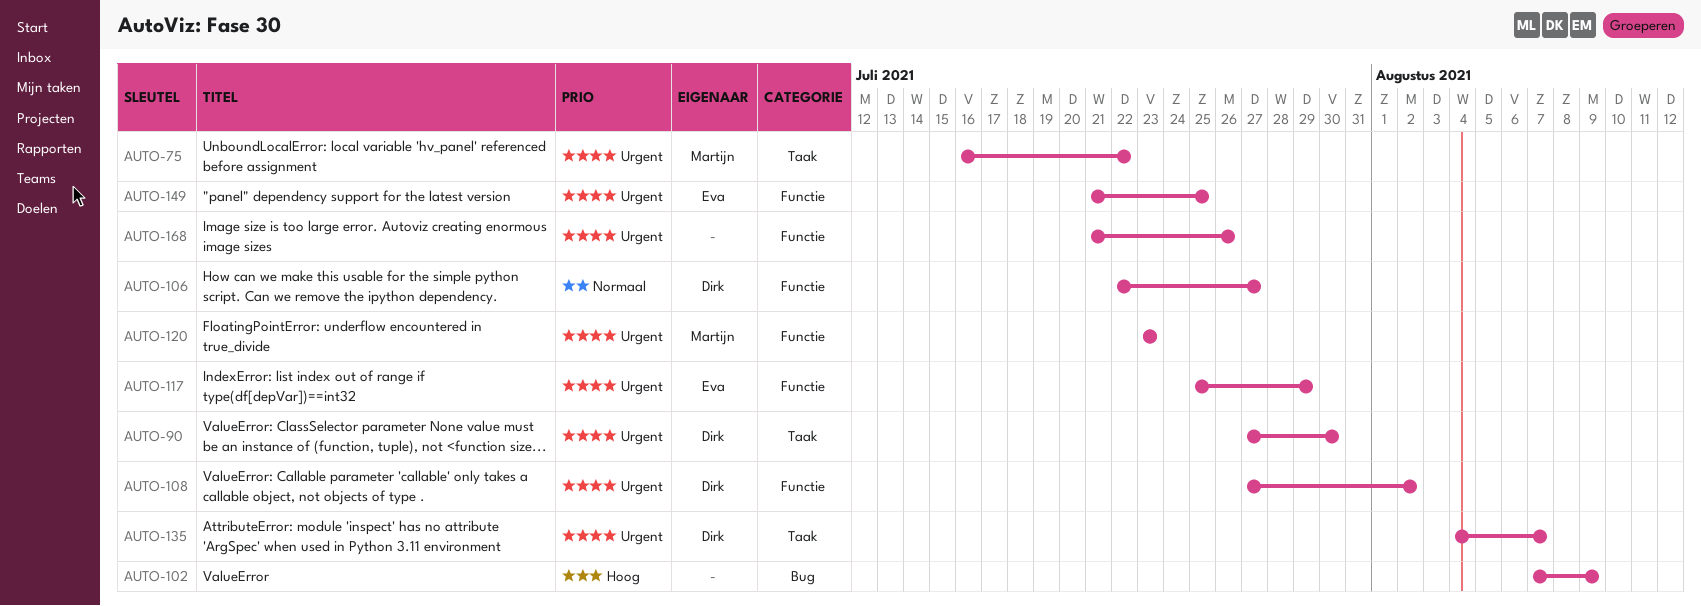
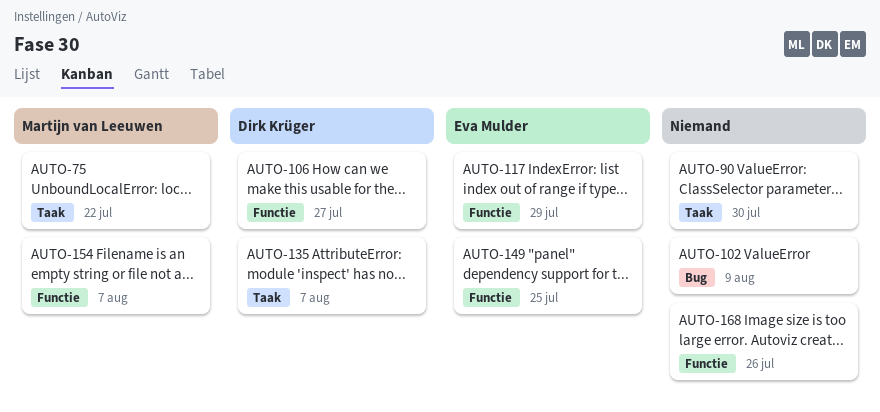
AUTO-90, owner: Dirk Krüger -> none
AUTO-108: present -> none
AUTO-120: present -> none
AUTO-154: none -> present

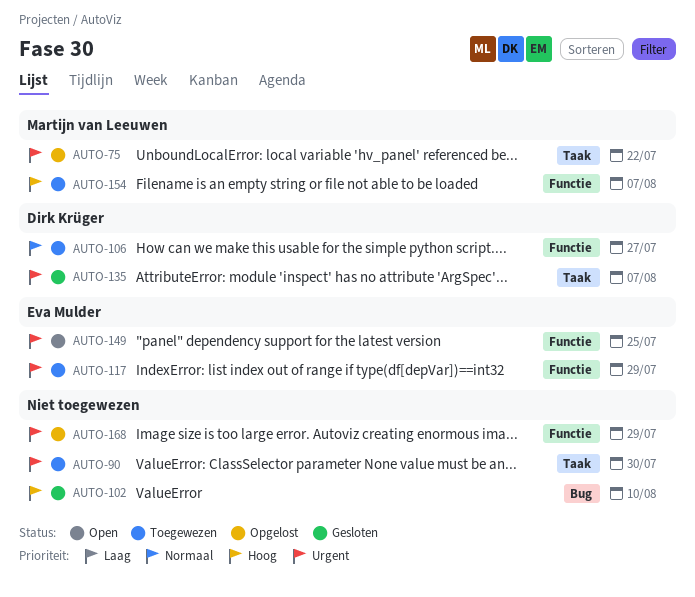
AUTO-102, due: Aug 9 -> Aug 10
AUTO-168, due: Jul 26 -> Jul 29

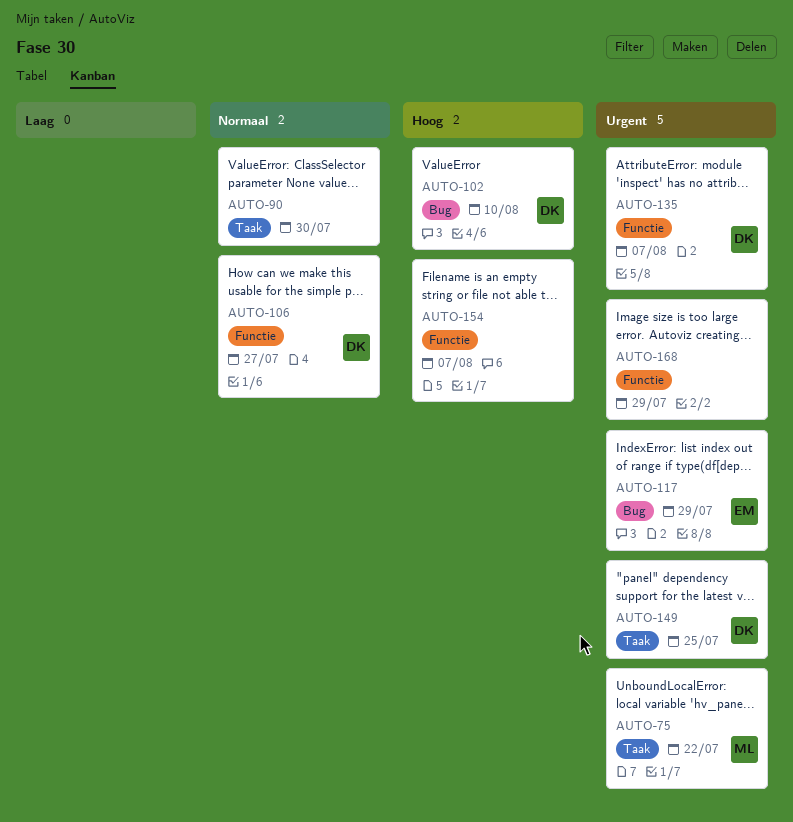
AUTO-90, priority: Urgent -> Normaal
AUTO-102, owner: none -> Dirk Krüger
AUTO-117, label: Functie -> Bug
AUTO-135, label: Taak -> Functie
AUTO-149, owner: Eva Mulder -> Dirk Krüger
AUTO-149, label: Functie -> Taak
AUTO-154, owner: Martijn van Leeuwen -> none

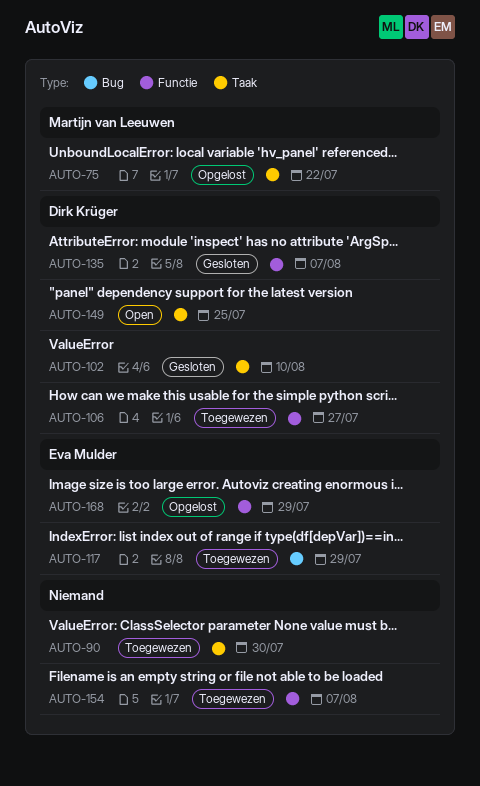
AUTO-102, label: Bug -> Taak
AUTO-168, owner: none -> Eva Mulder

